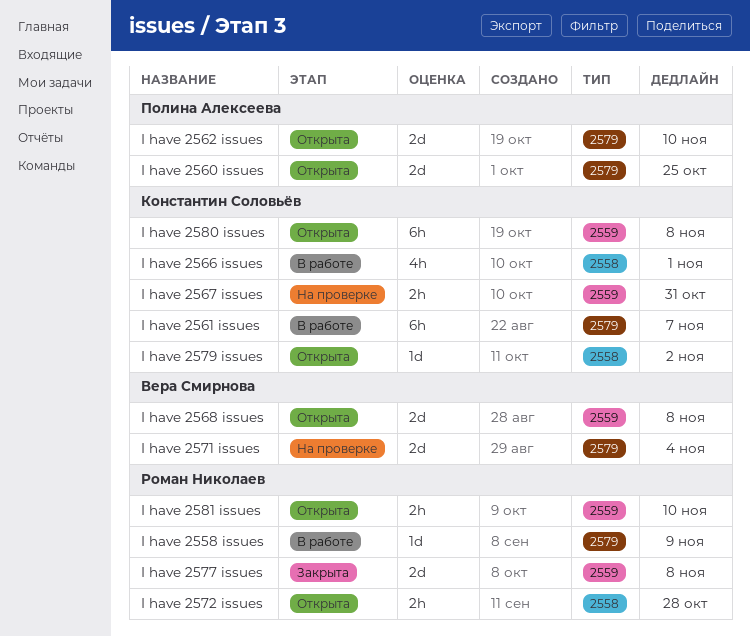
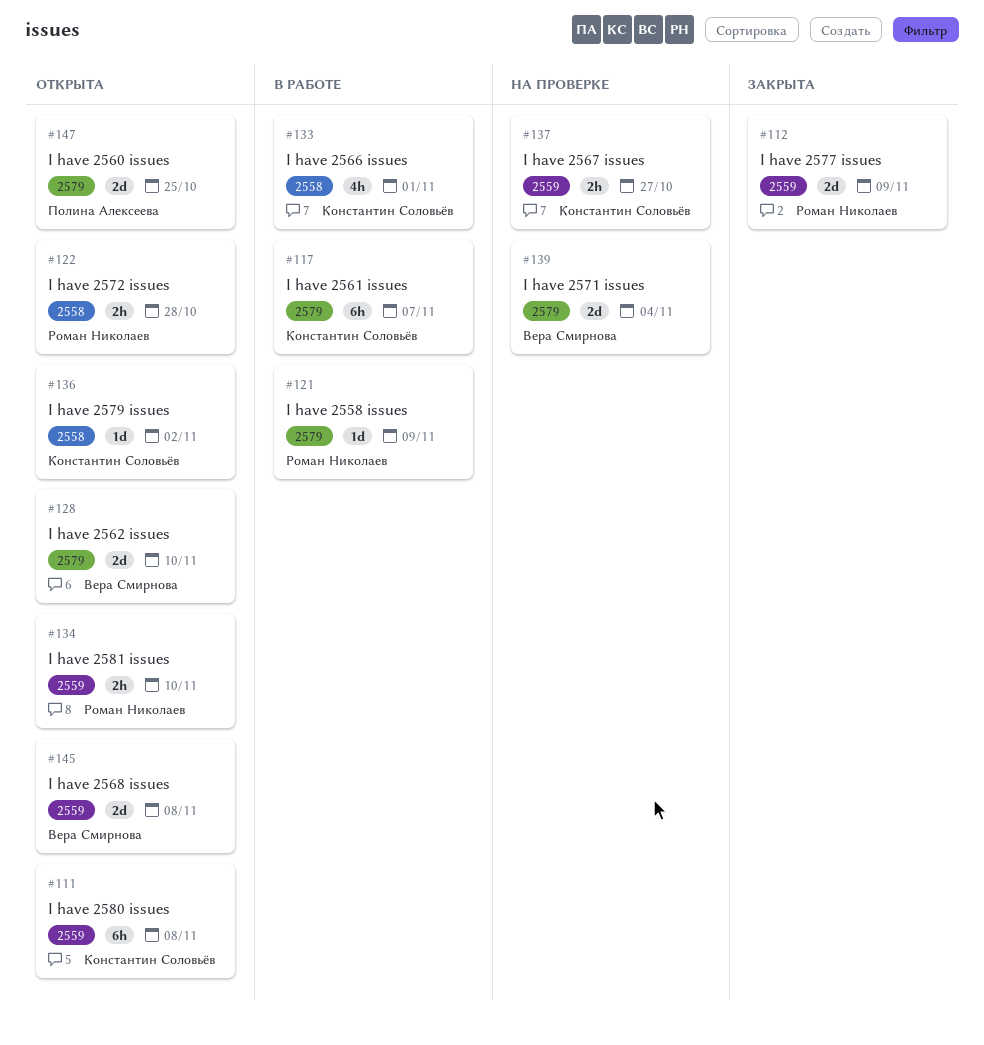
I have 2562 issues, owner: Полина Алексеева -> Вера Смирнова
I have 2567 issues, due: Oct 31 -> Oct 27
I have 2577 issues, due: Nov 8 -> Nov 9

